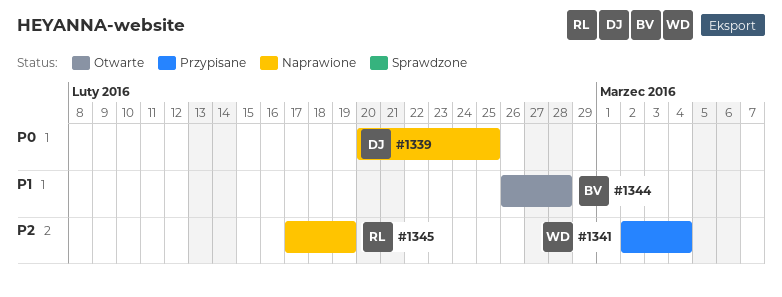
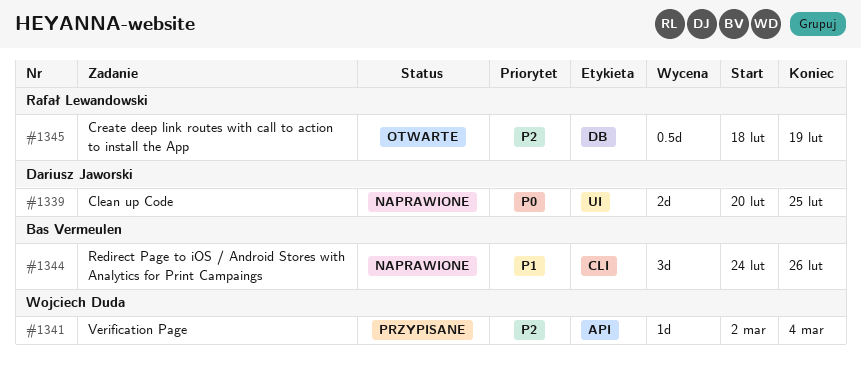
#1344, status: Otwarte -> Naprawione
#1344, start: Feb 26 -> Feb 24
#1344, due: Feb 28 -> Feb 26
#1345, status: Naprawione -> Otwarte
#1345, start: Feb 17 -> Feb 18

